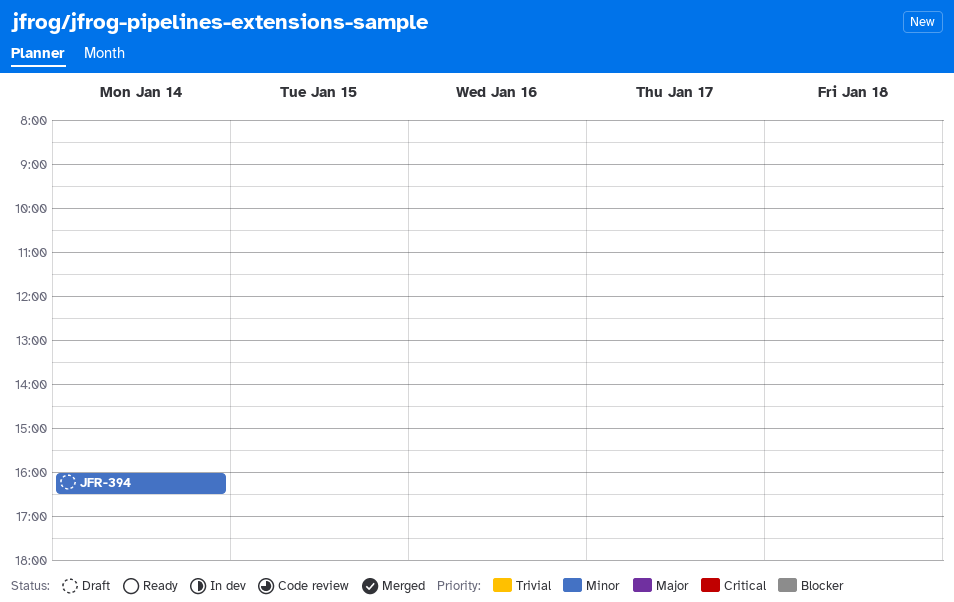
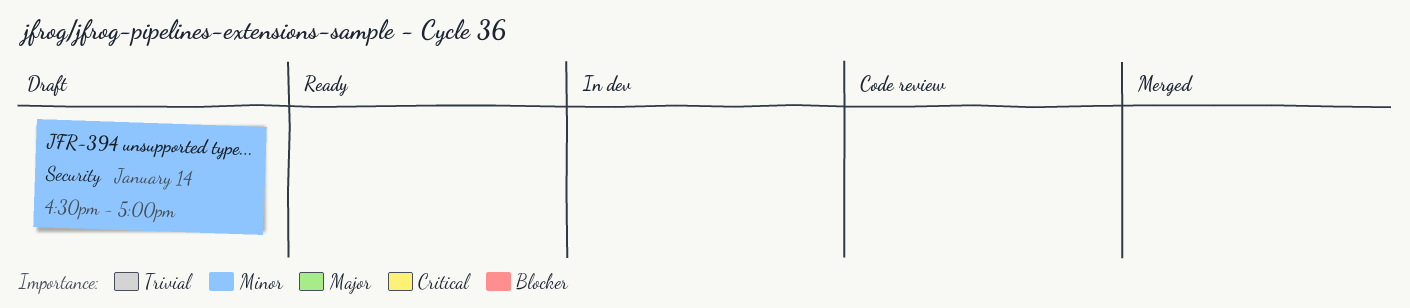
JFR-394, begins: 16:00 -> 16:30
JFR-394, ends: 16:30 -> 17:00

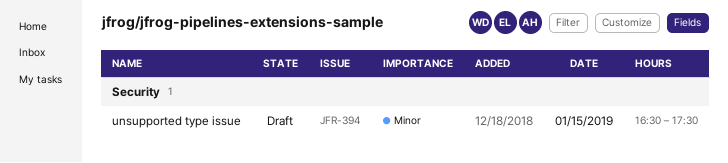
JFR-394, day: Jan 14 -> Jan 15
JFR-394, ends: 17:00 -> 17:30

